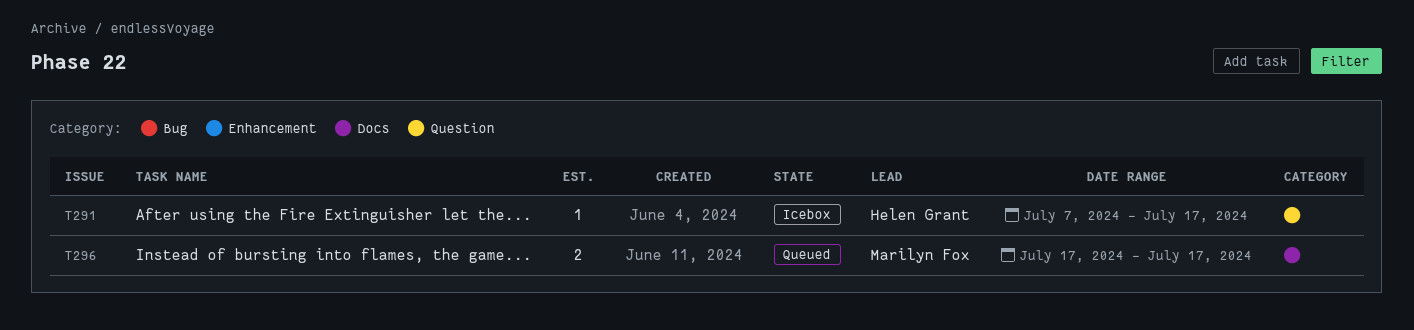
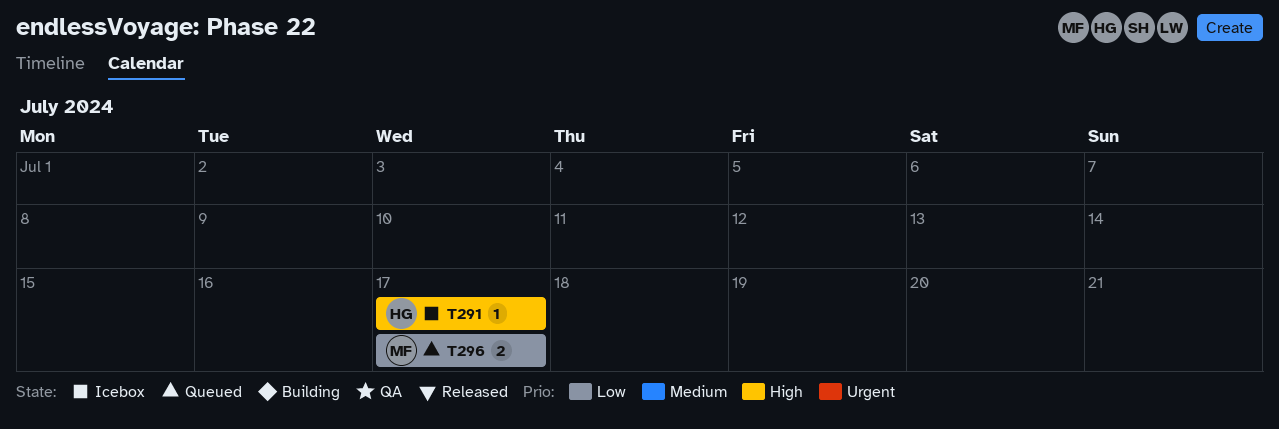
T291, start: Jul 7 -> Jul 17

